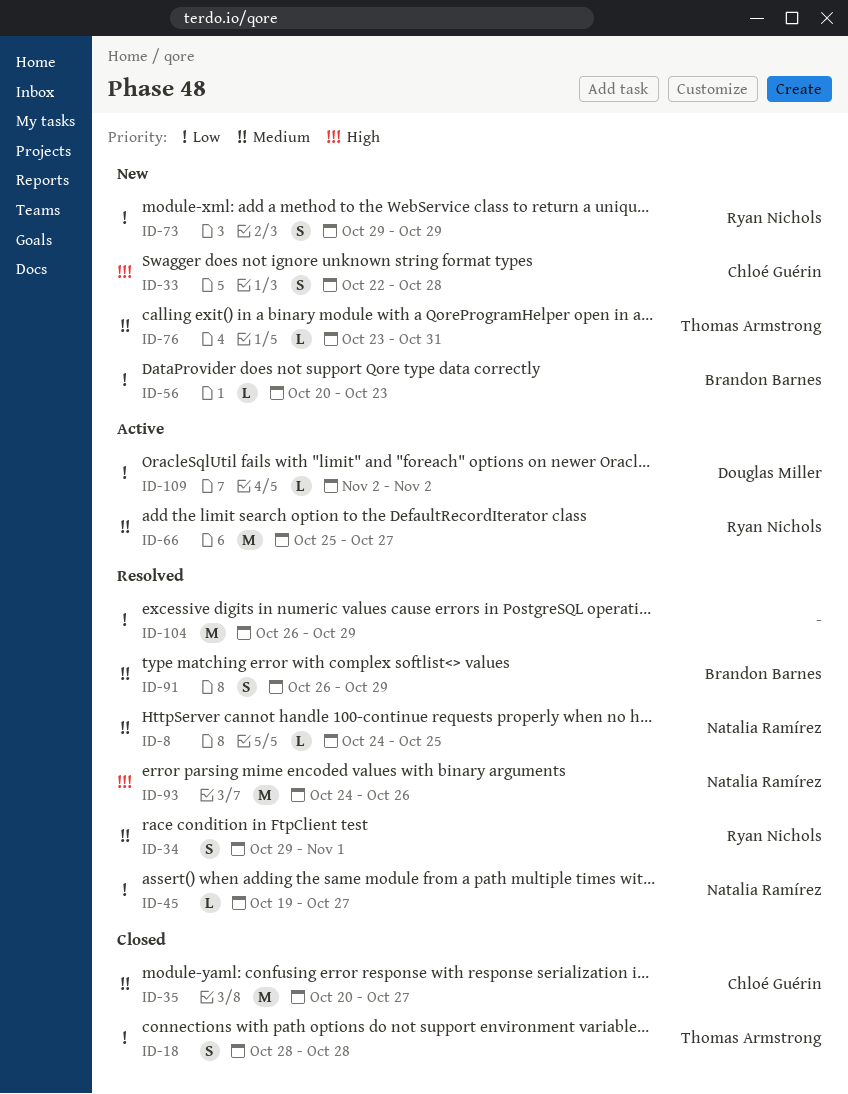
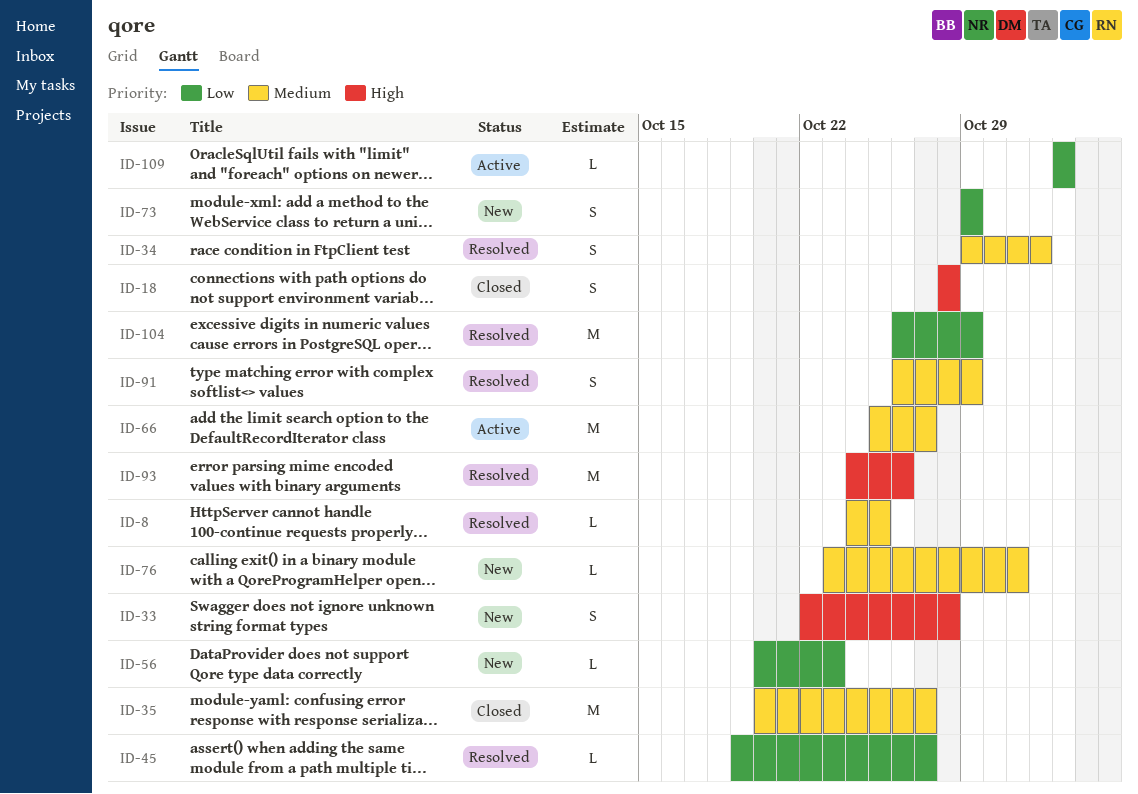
ID-18, priority: Low -> High

